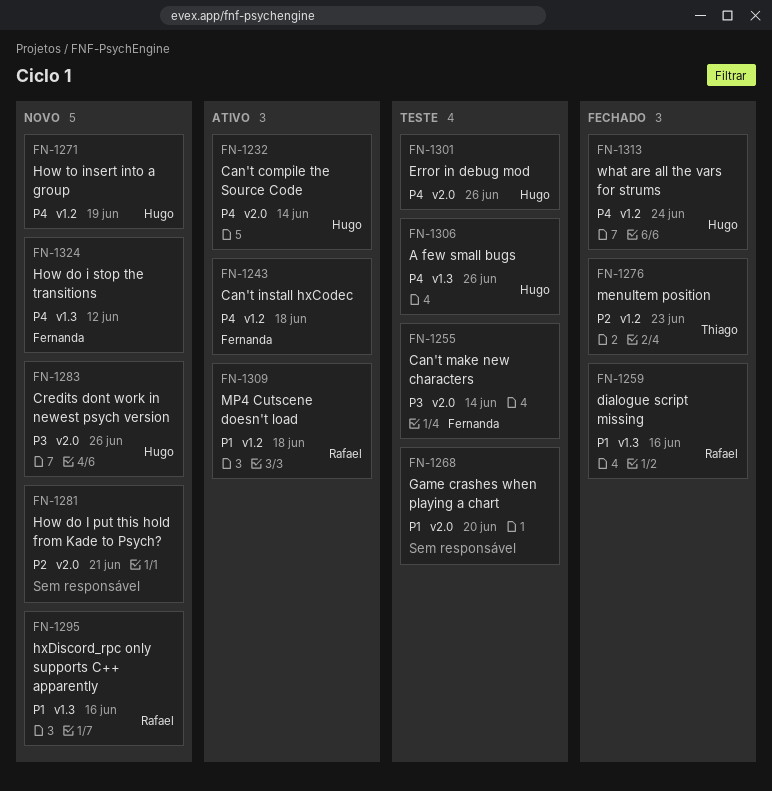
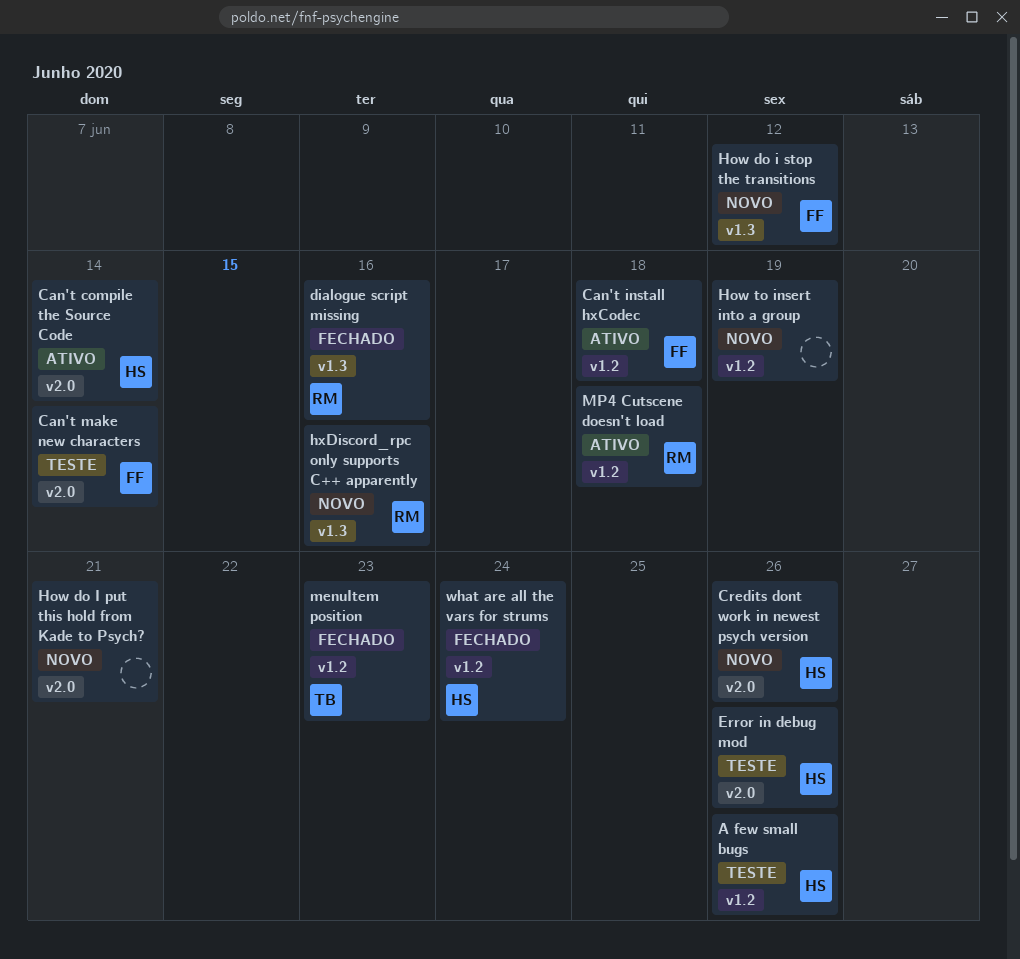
A few small bugs, label: v1.3 -> v1.2
Game crashes when playing a chart: present -> none
How to insert into a group, owner: Hugo -> none

